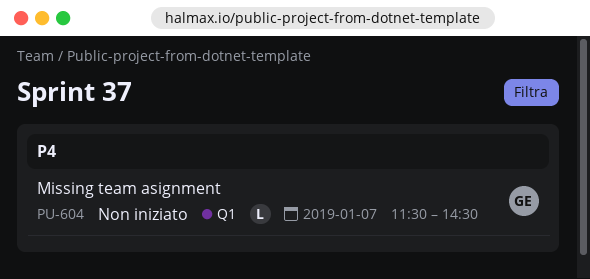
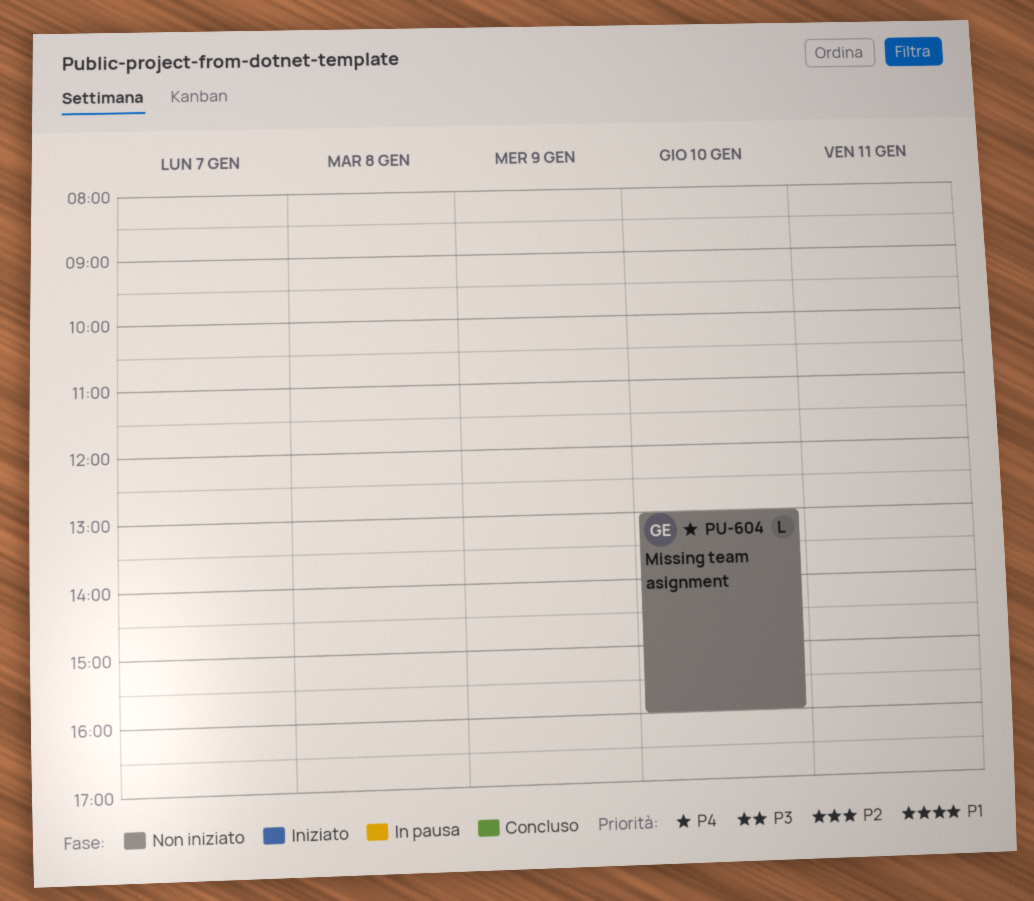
PU-604, day: Jan 7 -> Jan 10
PU-604, begins: 11:30 -> 13:00
PU-604, ends: 14:30 -> 16:00

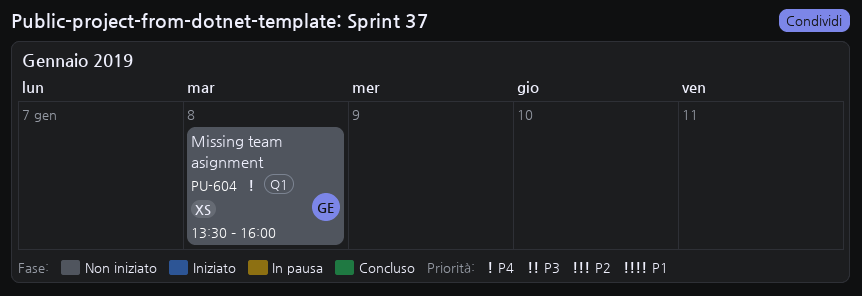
PU-604, estimate: L -> XS
PU-604, day: Jan 10 -> Jan 8
PU-604, begins: 13:00 -> 13:30

